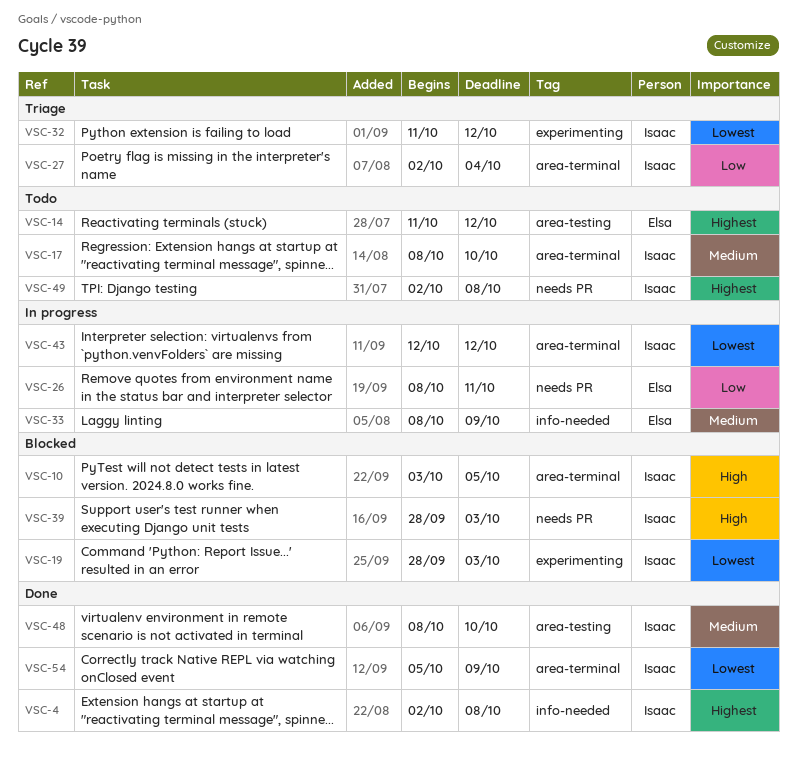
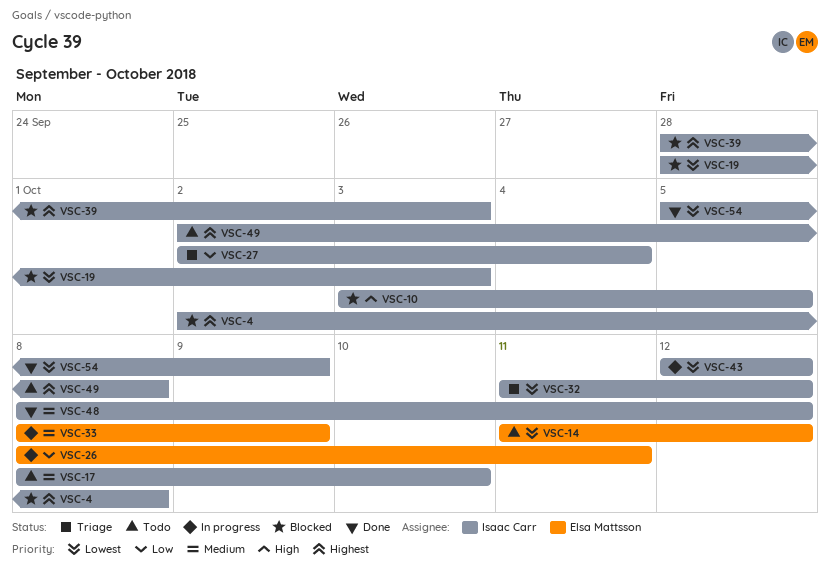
VSC-4, status: Done -> Blocked
VSC-14, priority: Highest -> Lowest
VSC-39, priority: High -> Highest
VSC-48, due: Oct 10 -> Oct 12

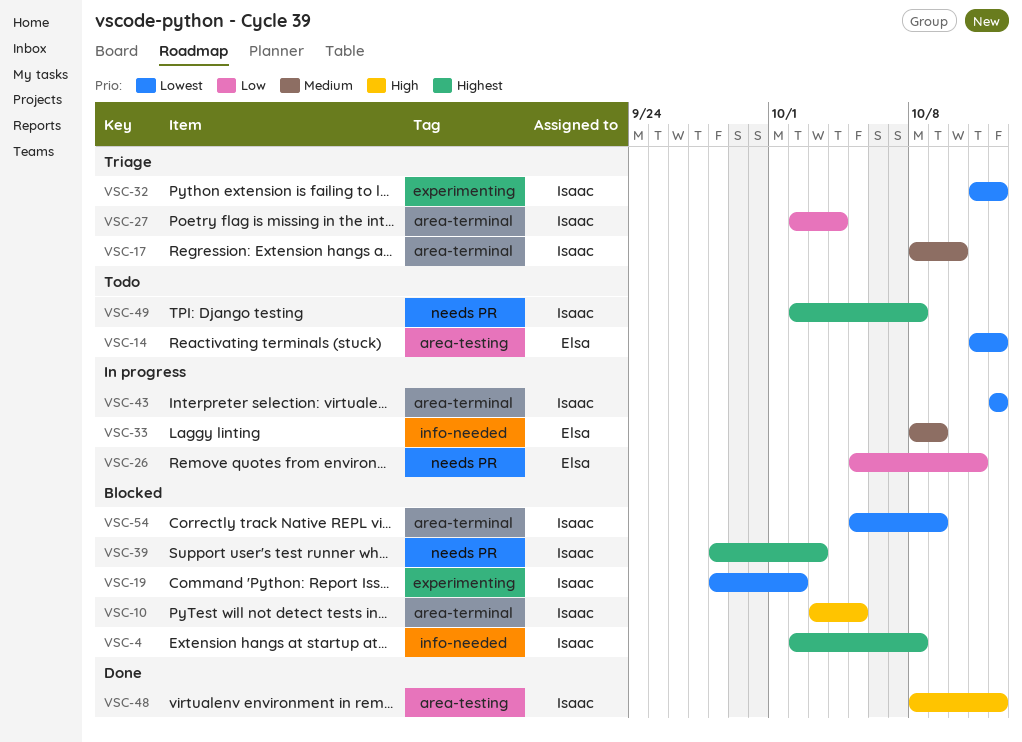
VSC-17, status: Todo -> Triage
VSC-19, due: Oct 3 -> Oct 2
VSC-26, start: Oct 8 -> Oct 5
VSC-48, priority: Medium -> High
VSC-54, status: Done -> Blocked

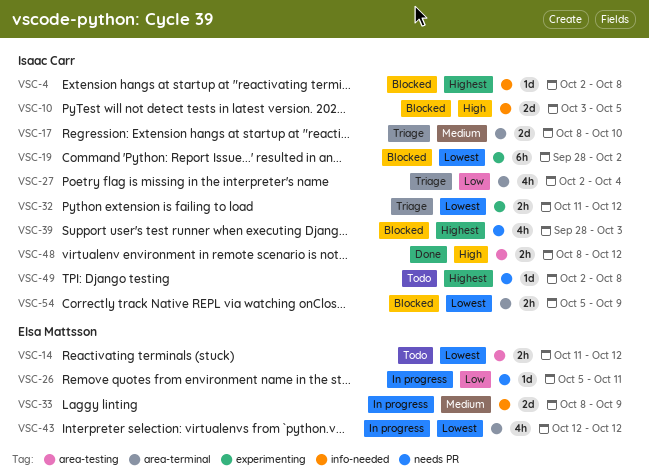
VSC-10, label: area-terminal -> info-needed
VSC-43, owner: Isaac Carr -> Elsa Mattsson

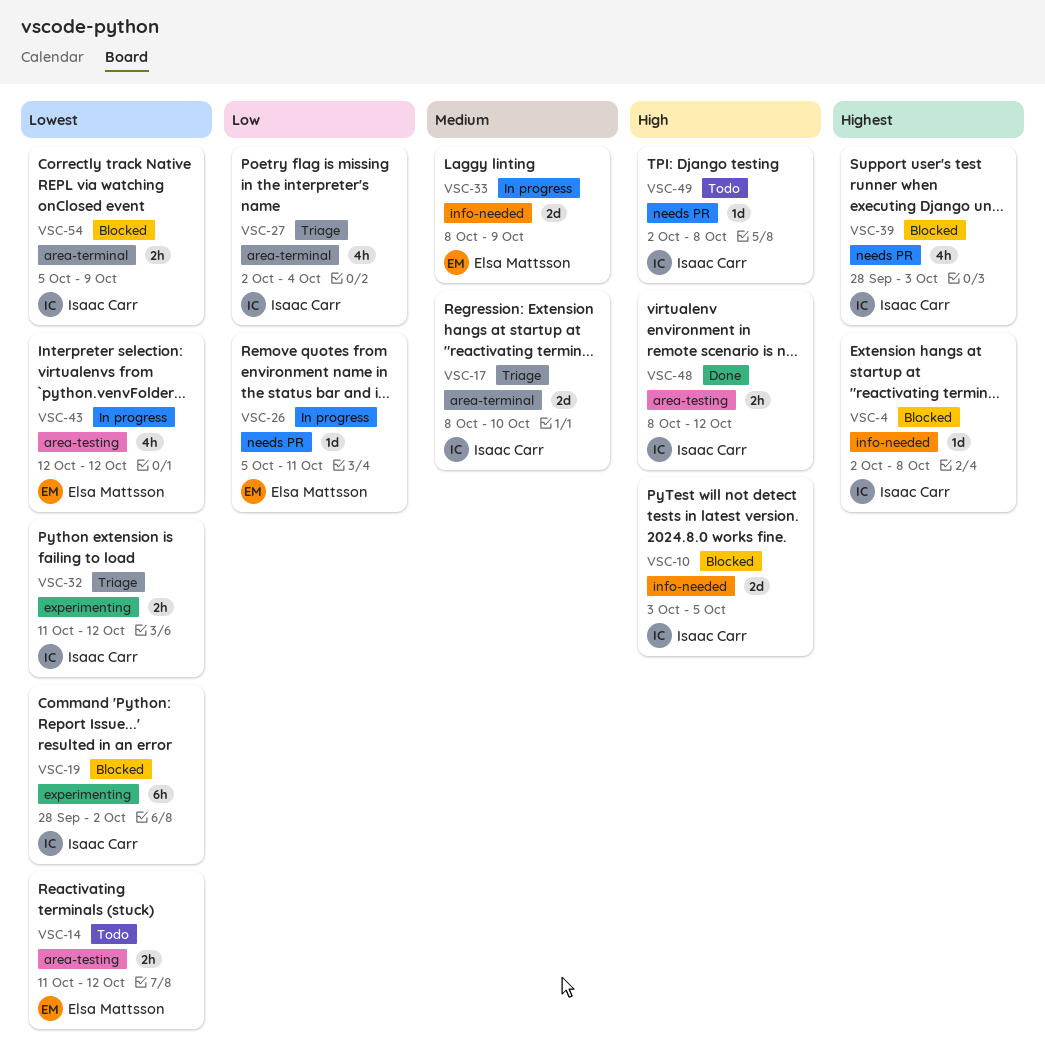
VSC-43, label: area-terminal -> area-testing
VSC-49, priority: Highest -> High

